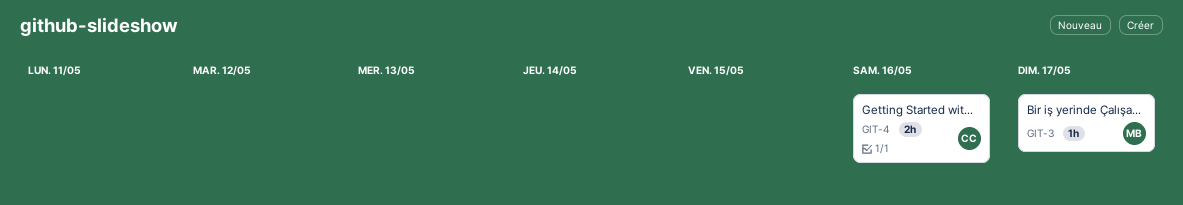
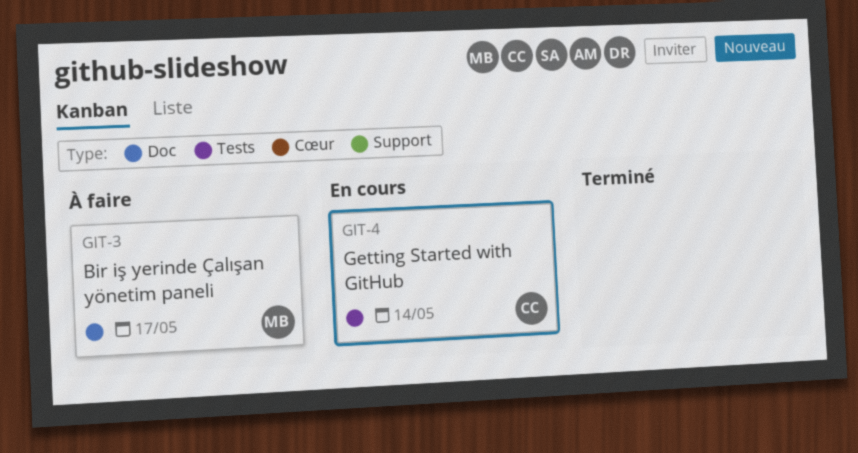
GIT-4, due: May 16 -> May 14

